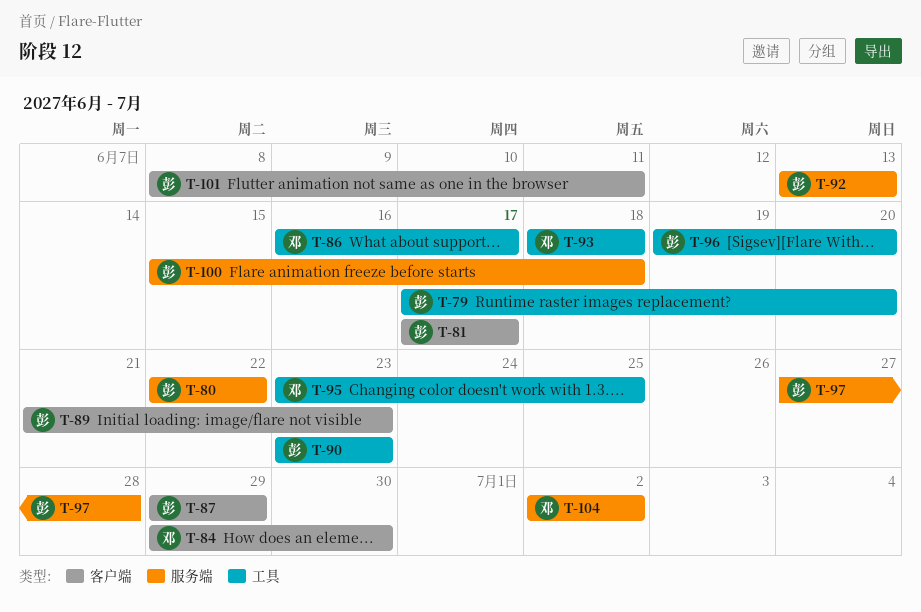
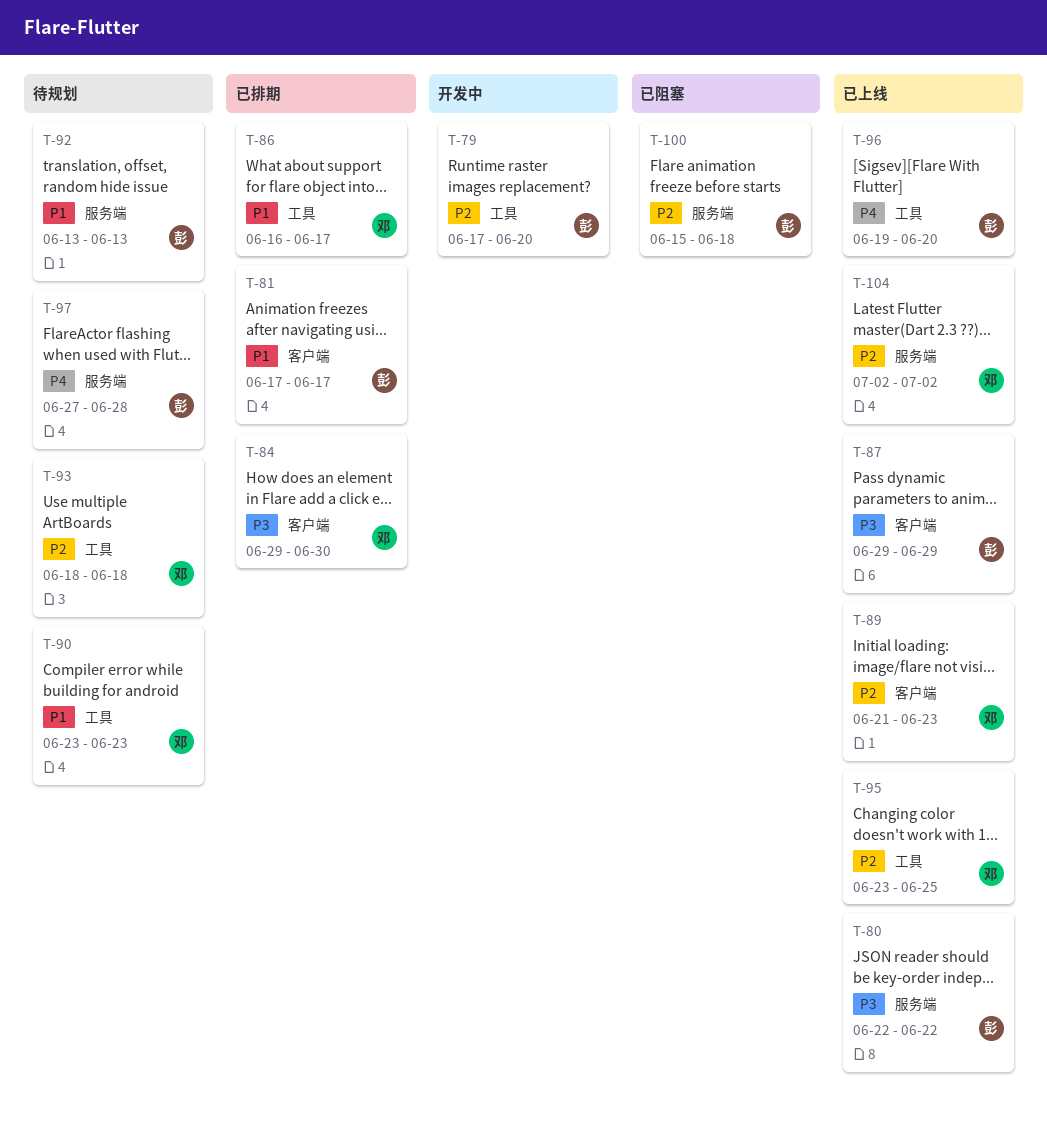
T-89, owner: 彭 -> 邓
T-90, owner: 彭 -> 邓
T-101: present -> none

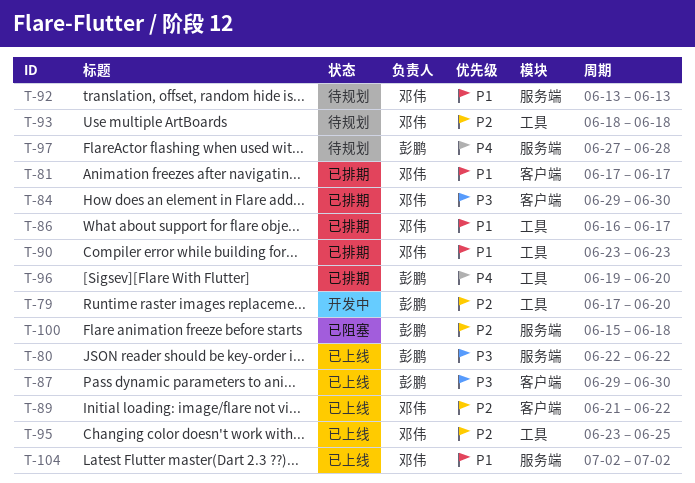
T-81, owner: 彭鹏 -> 邓伟
T-87, due: Jun 29 -> Jun 30
T-89, due: Jun 23 -> Jun 22
T-90, status: 待规划 -> 已排期
T-92, owner: 彭鹏 -> 邓伟
T-96, status: 已上线 -> 已排期
T-104, priority: P2 -> P1

